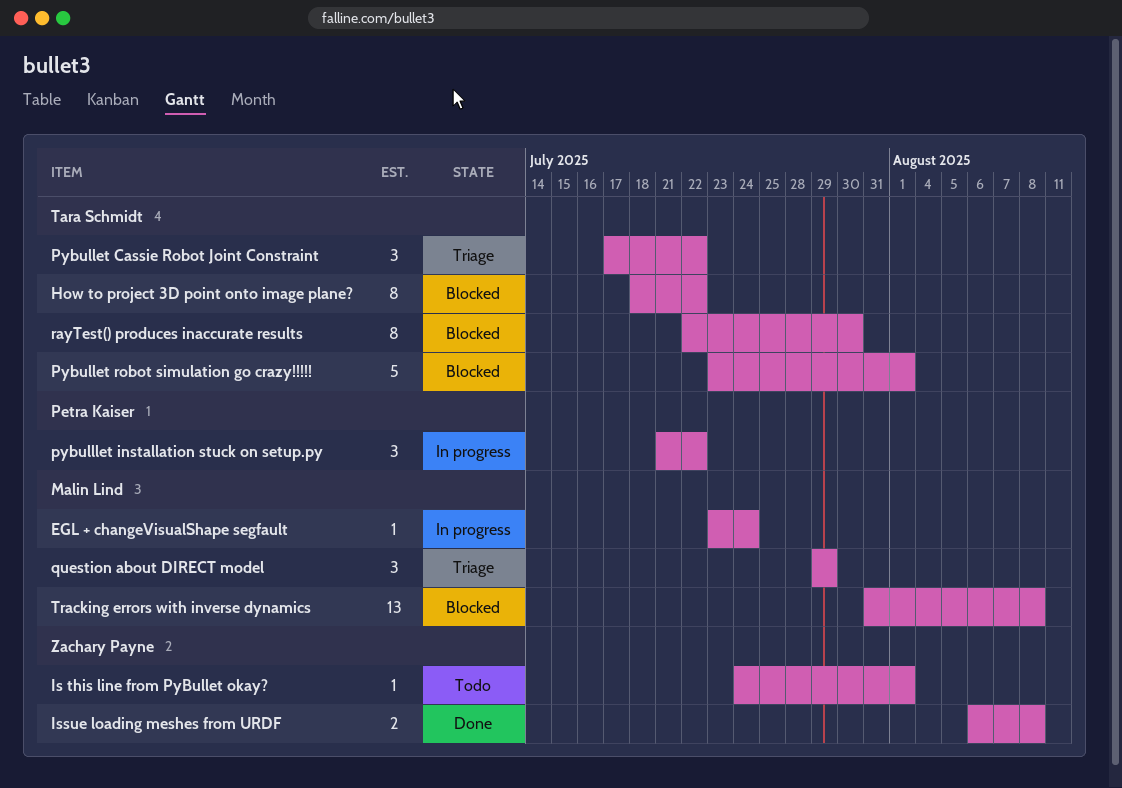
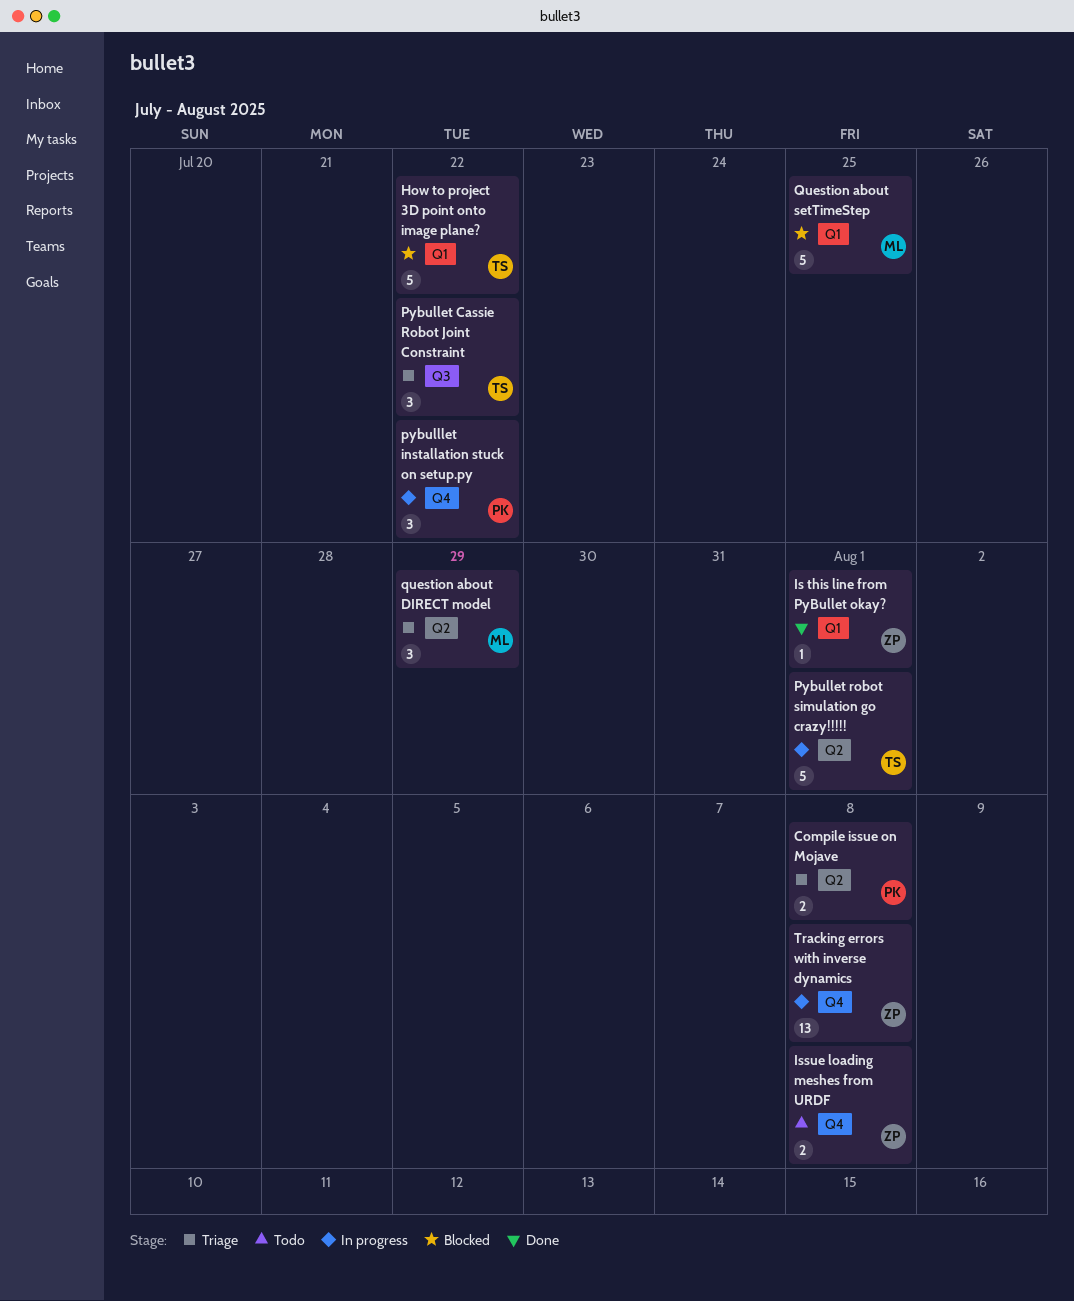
Compile issue on Mojave: none -> present
EGL + changeVisualShape segfault: present -> none
How to project 3D point onto image plane?, estimate: 8 -> 5
Is this line from PyBullet okay?, status: Todo -> Done
Issue loading meshes from URDF, status: Done -> Todo
Pybullet robot simulation go crazy!!!!!, status: Blocked -> In progress
Question about setTimeStep: none -> present
rayTest() produces inaccurate results: present -> none
Tracking errors with inverse dynamics, status: Blocked -> In progress
Tracking errors with inverse dynamics, owner: Malin Lind -> Zachary Payne

